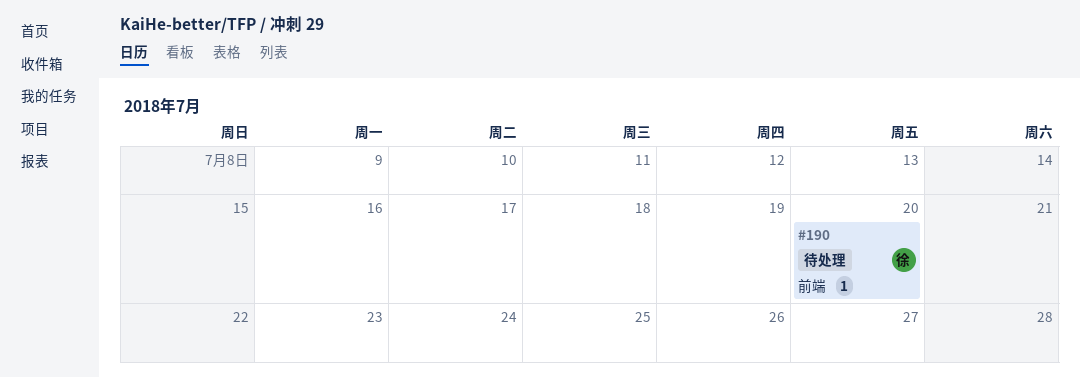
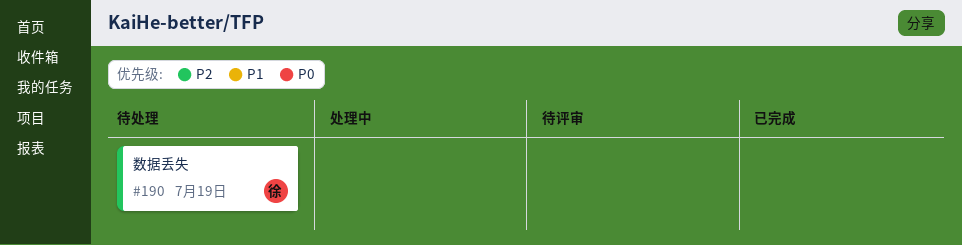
#190, due: Jul 20 -> Jul 19

